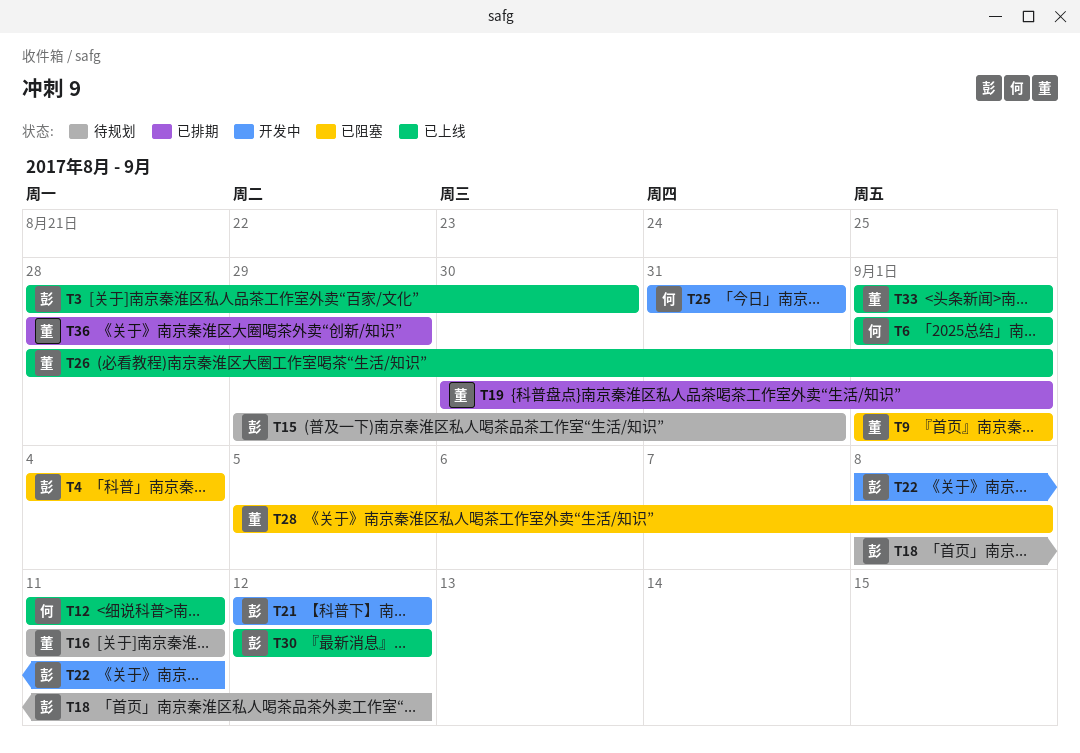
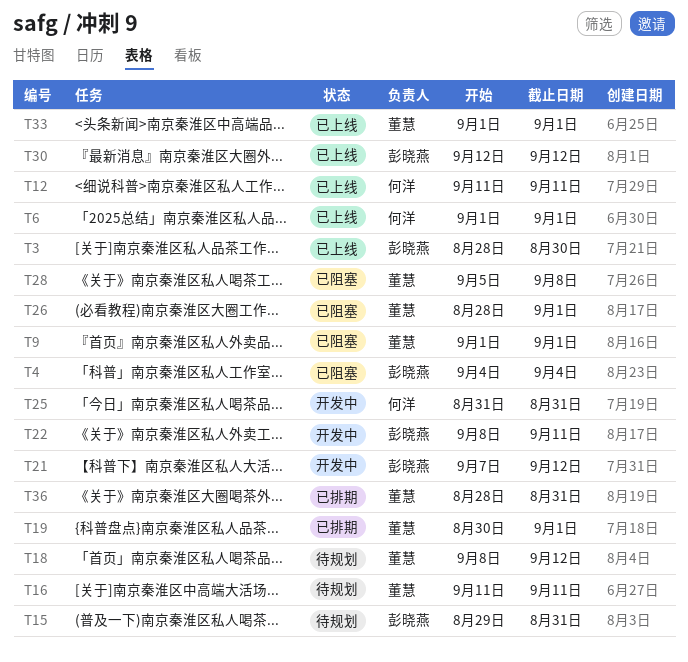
T18, owner: 彭晓燕 -> 董慧
T21, start: Sep 12 -> Sep 7
T26, status: 已上线 -> 已阻塞
T36, due: Aug 29 -> Aug 31

